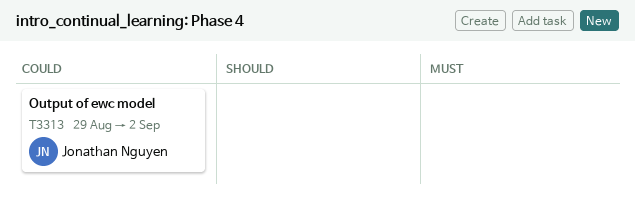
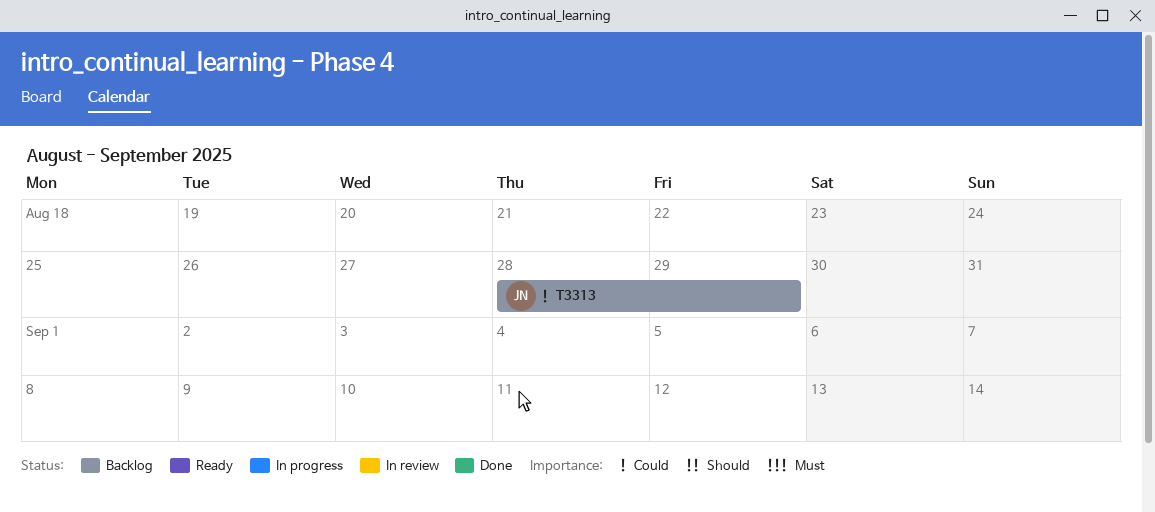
T3313, start: Aug 29 -> Aug 28
T3313, due: Sep 2 -> Aug 29

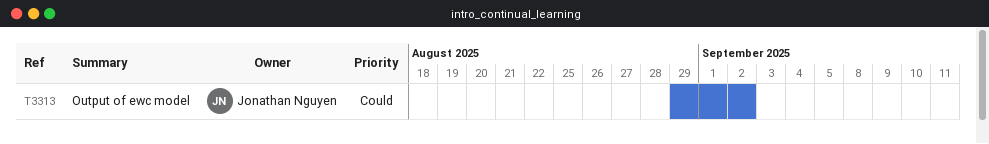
T3313, start: Aug 28 -> Aug 29
T3313, due: Aug 29 -> Sep 2

